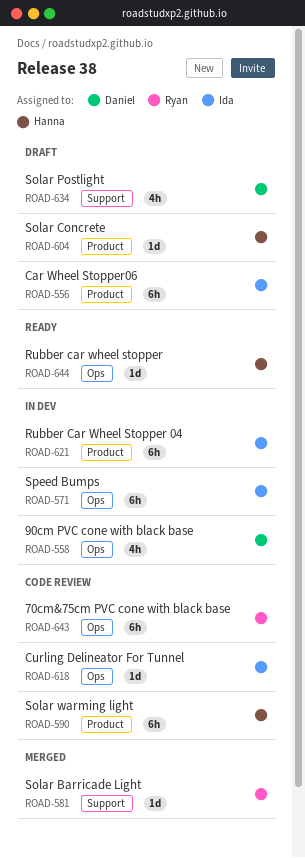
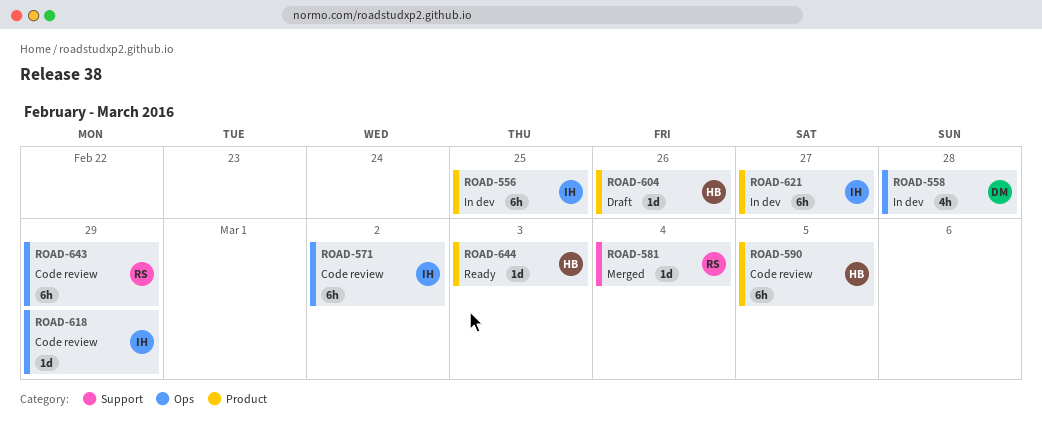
ROAD-556, status: Draft -> In dev
ROAD-571, status: In dev -> Code review
ROAD-634: present -> none
ROAD-644, label: Ops -> Product

